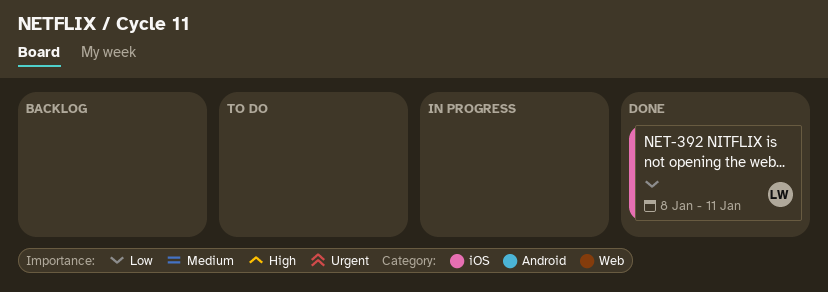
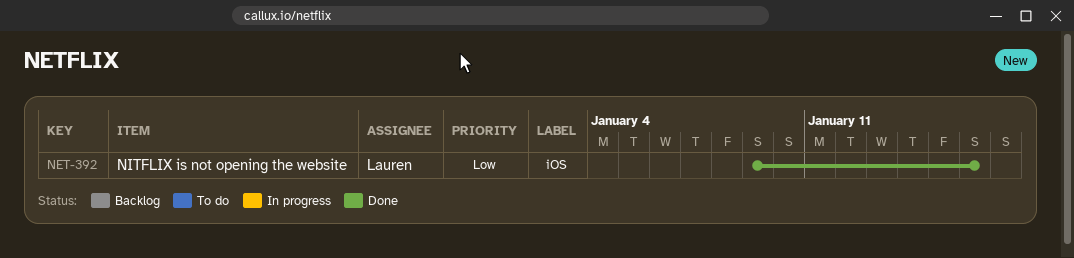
NET-392, start: Jan 8 -> Jan 9
NET-392, due: Jan 11 -> Jan 16

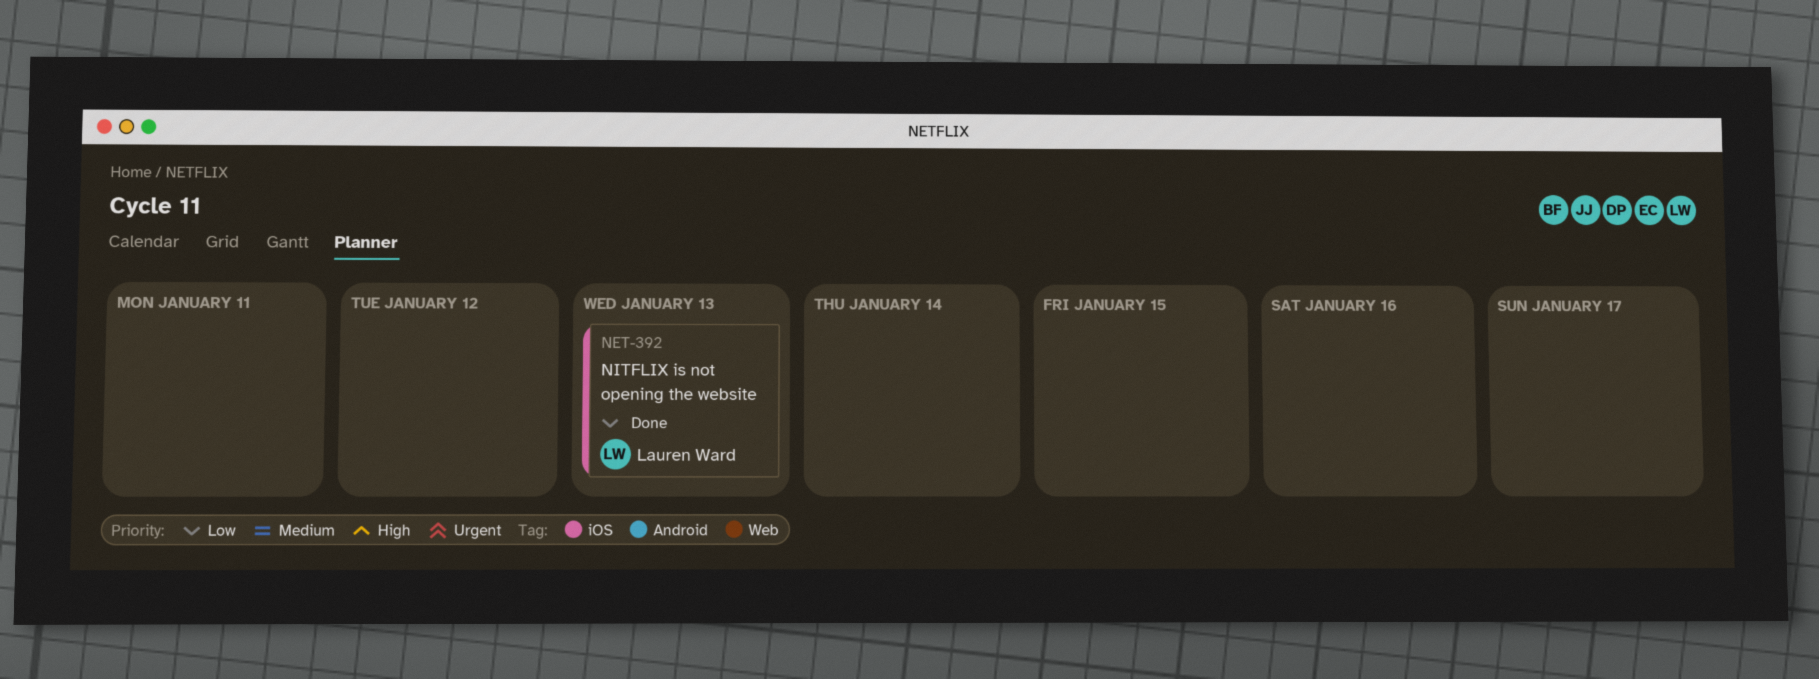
NET-392, due: Jan 16 -> Jan 13

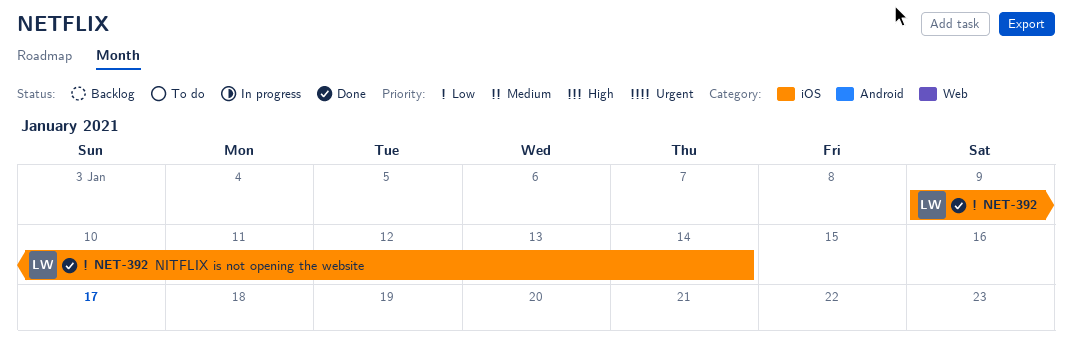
NET-392, due: Jan 13 -> Jan 14

